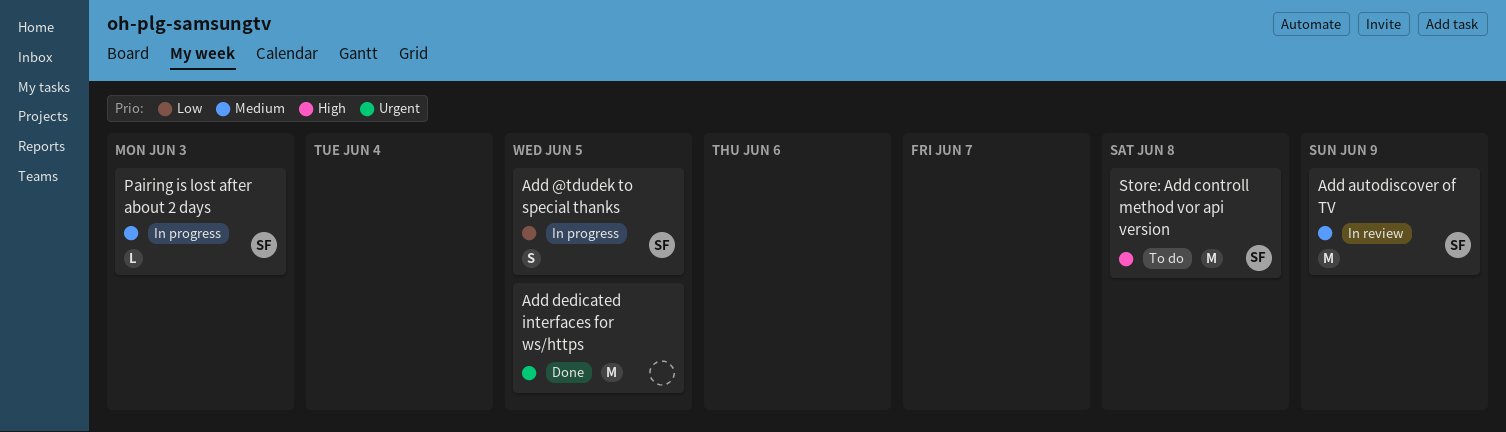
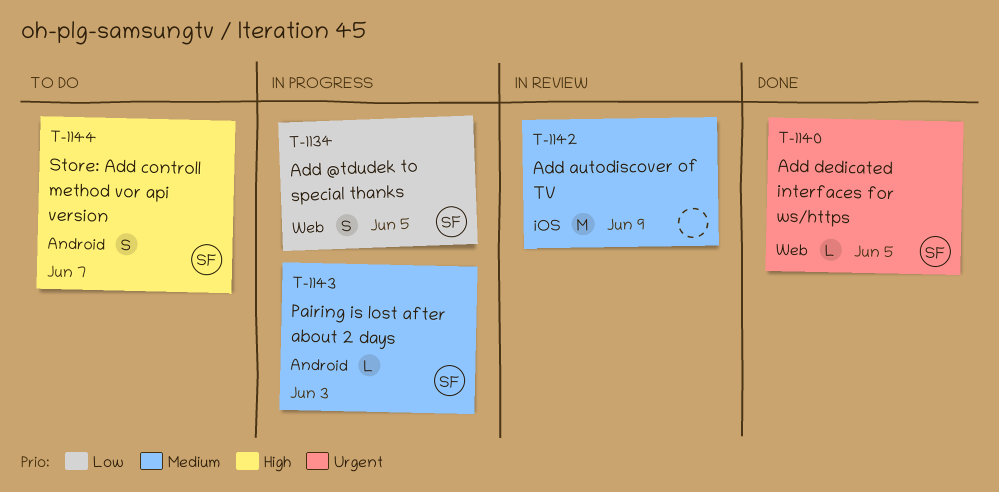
Add autodiscover of TV, owner: SF -> none
Add dedicated interfaces for ws/https, owner: none -> SF
Add dedicated interfaces for ws/https, estimate: M -> L
Store: Add controll method vor api version, estimate: M -> S
Store: Add controll method vor api version, due: Jun 8 -> Jun 7

